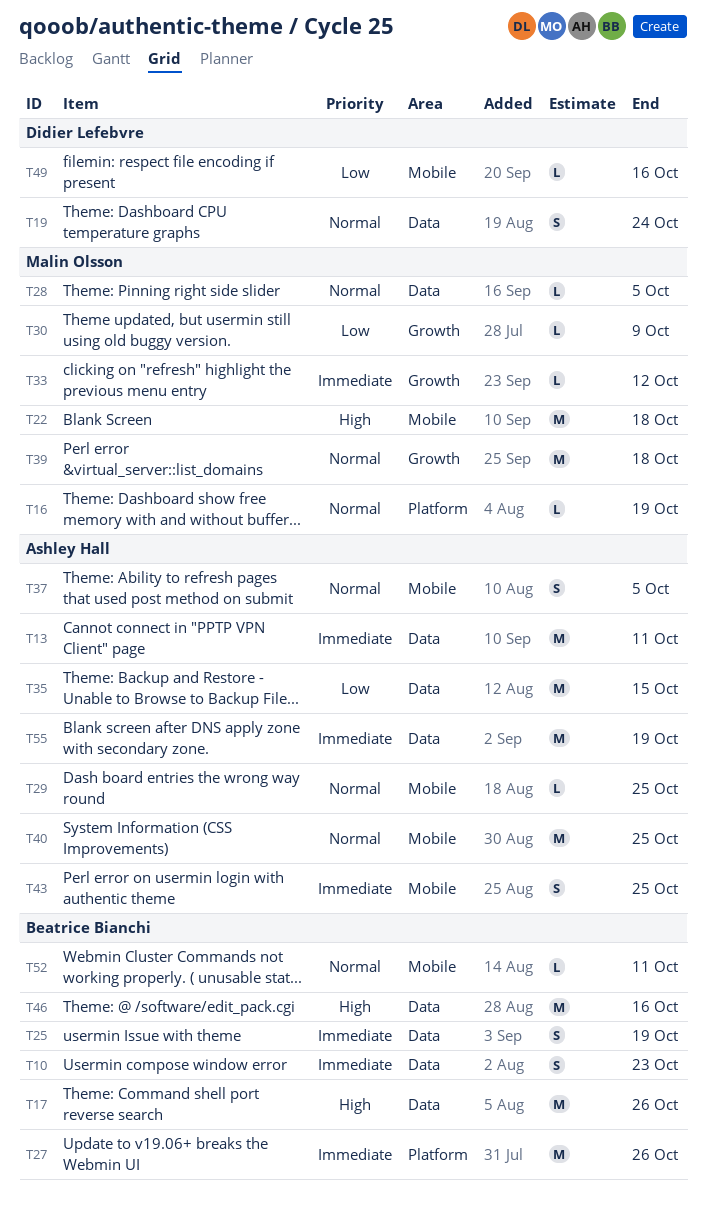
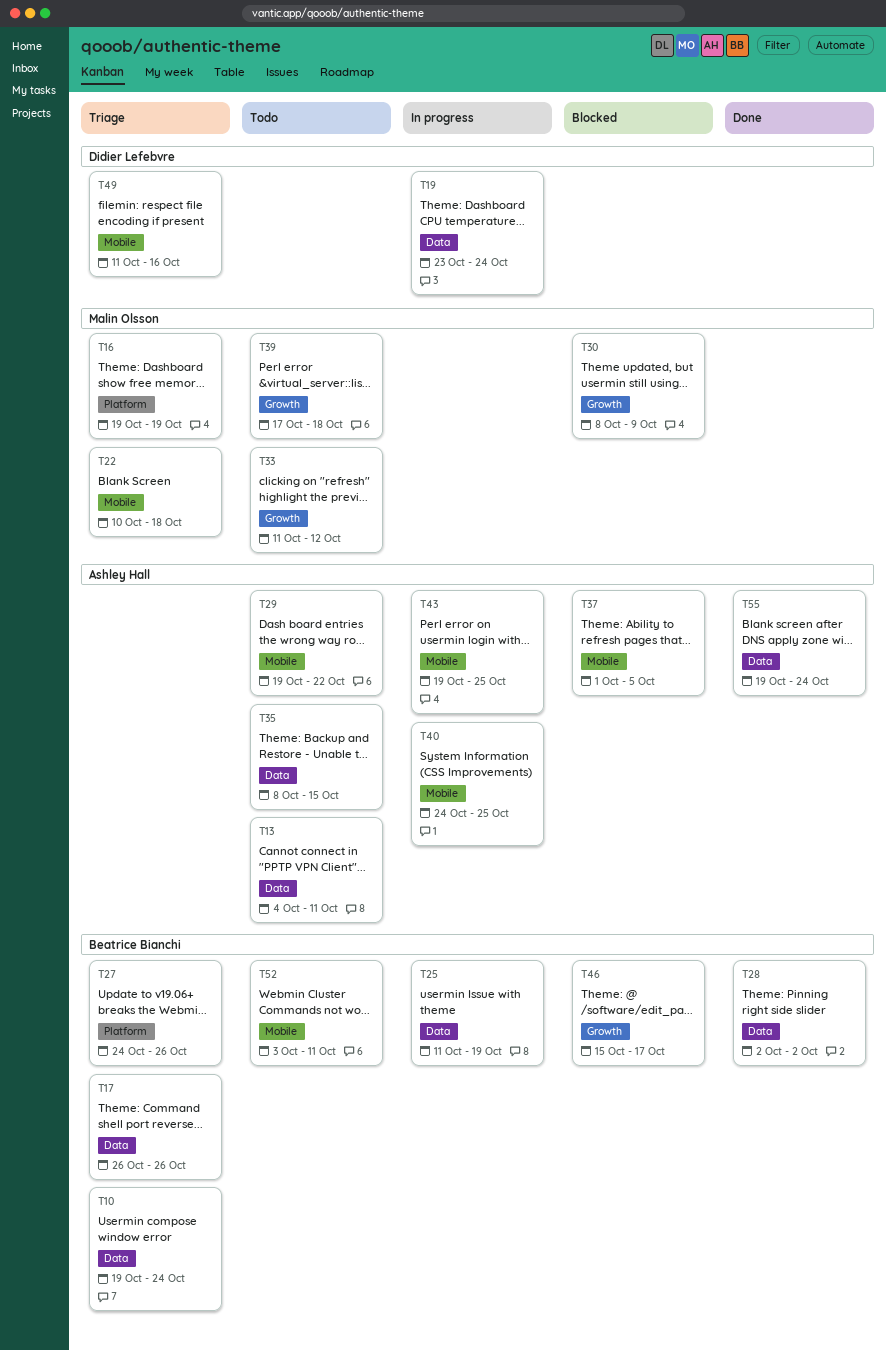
T10, due: Oct 23 -> Oct 24
T28, owner: Malin Olsson -> Beatrice Bianchi
T28, due: Oct 5 -> Oct 2
T29, due: Oct 25 -> Oct 22
T46, label: Data -> Growth
T46, due: Oct 16 -> Oct 17
T55, due: Oct 19 -> Oct 24

